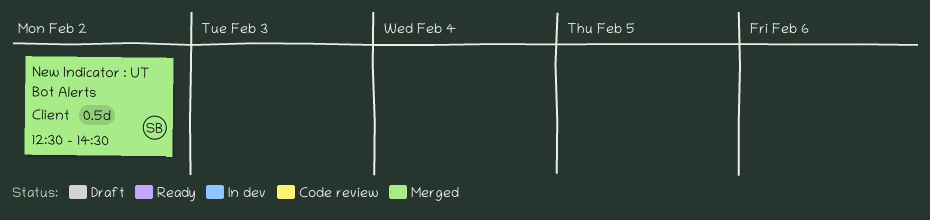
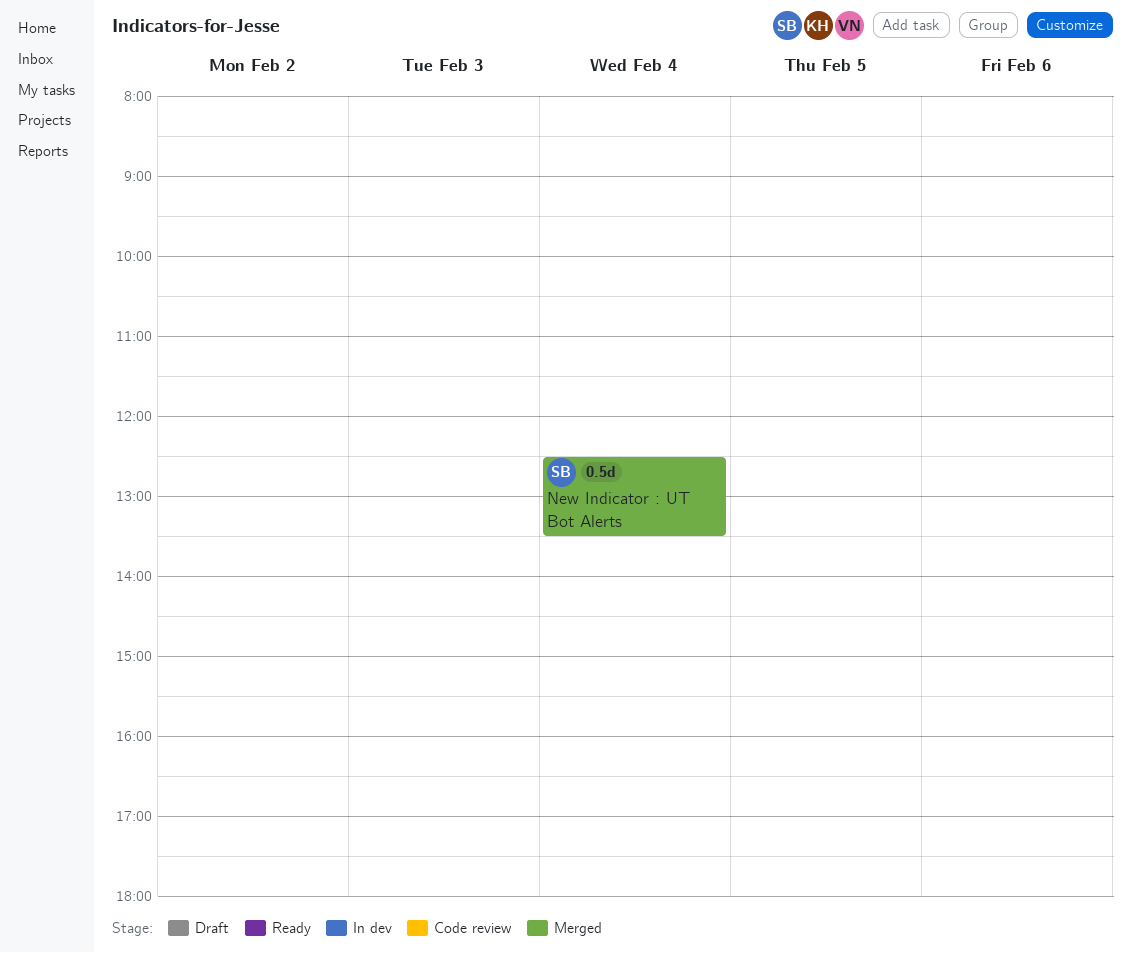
New Indicator : UT Bot Alerts, day: Feb 2 -> Feb 4
New Indicator : UT Bot Alerts, ends: 14:30 -> 13:30

